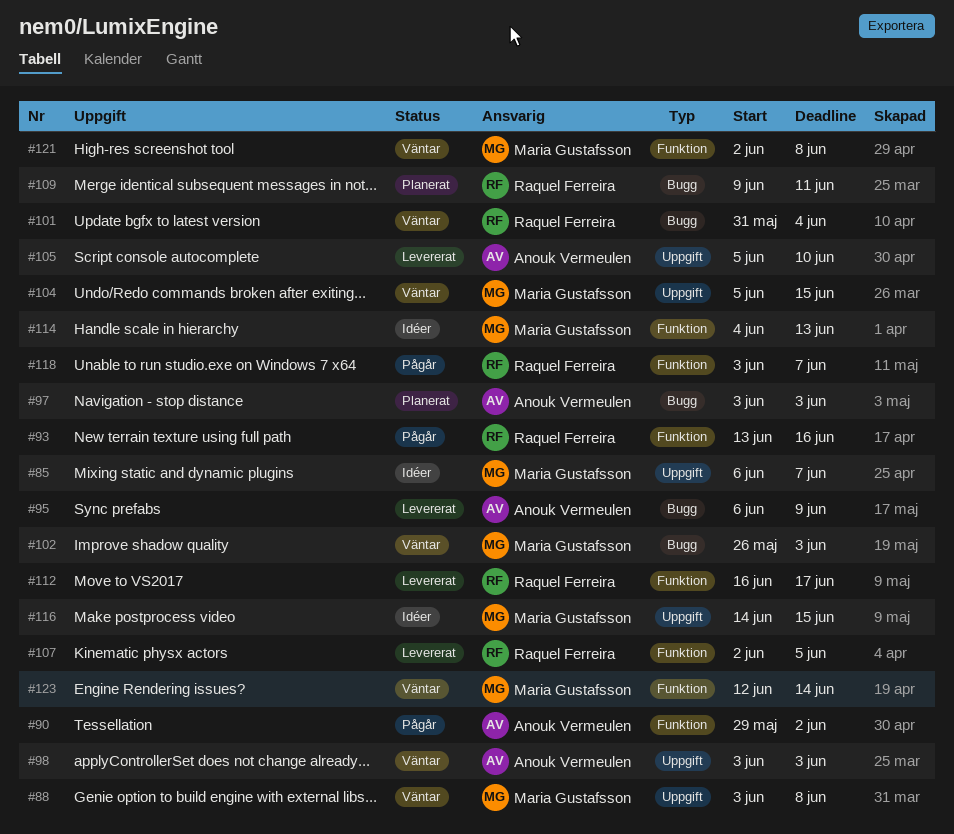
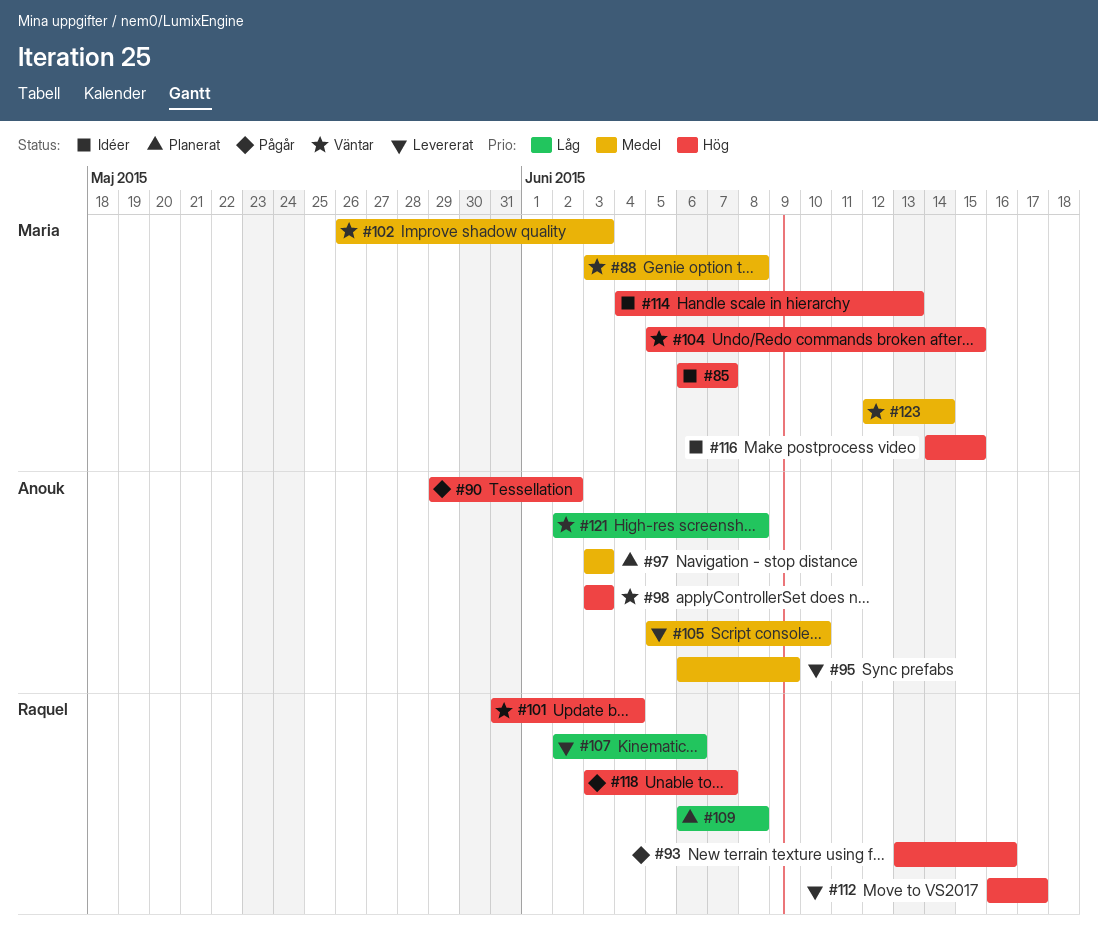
#107, due: Jun 5 -> Jun 6
#109, start: Jun 9 -> Jun 6
#109, due: Jun 11 -> Jun 8
#121, owner: Maria Gustafsson -> Anouk Vermeulen

